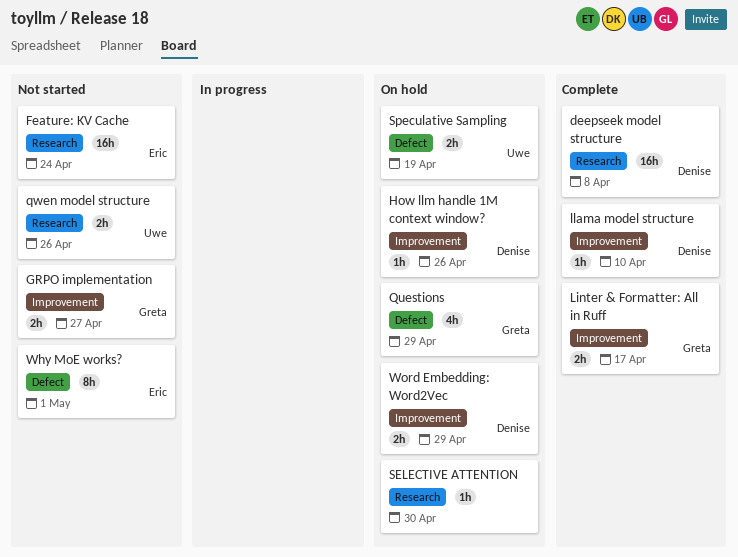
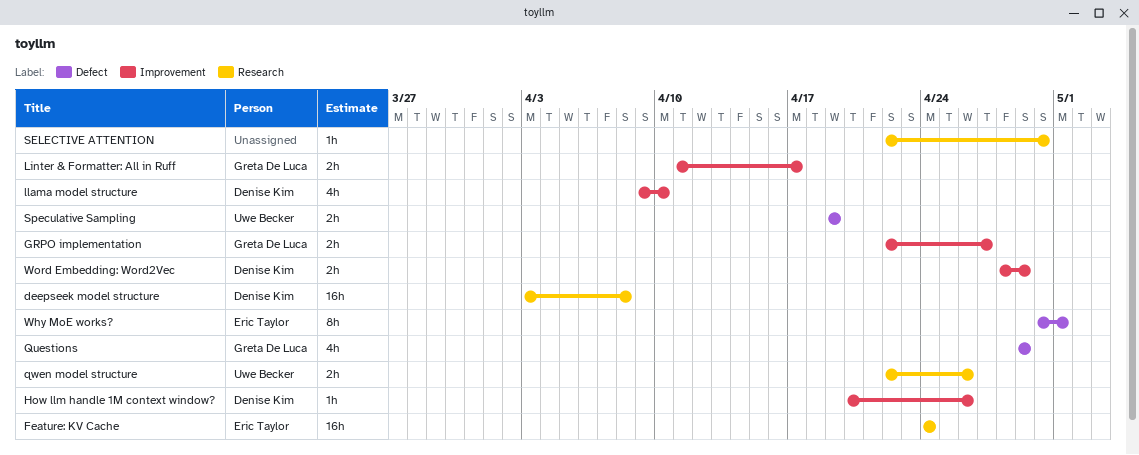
llama model structure, estimate: 1h -> 4h

